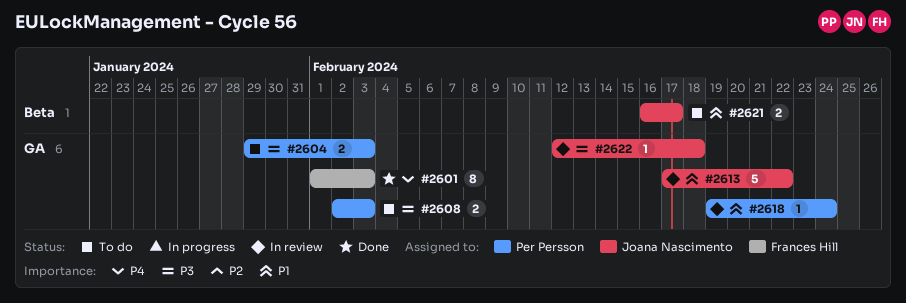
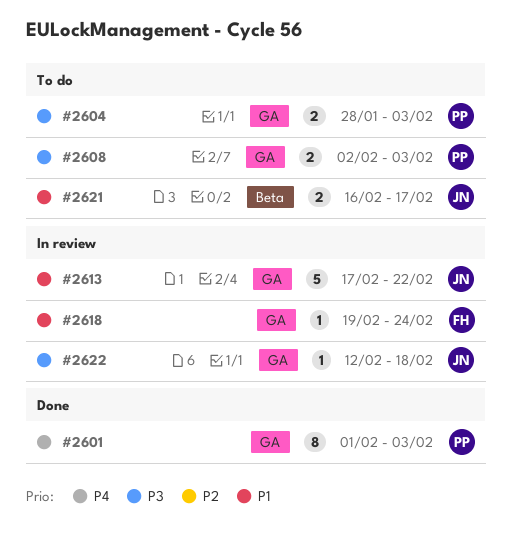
#2601, owner: Frances Hill -> Per Persson
#2604, start: Jan 29 -> Jan 28
#2618, owner: Per Persson -> Frances Hill

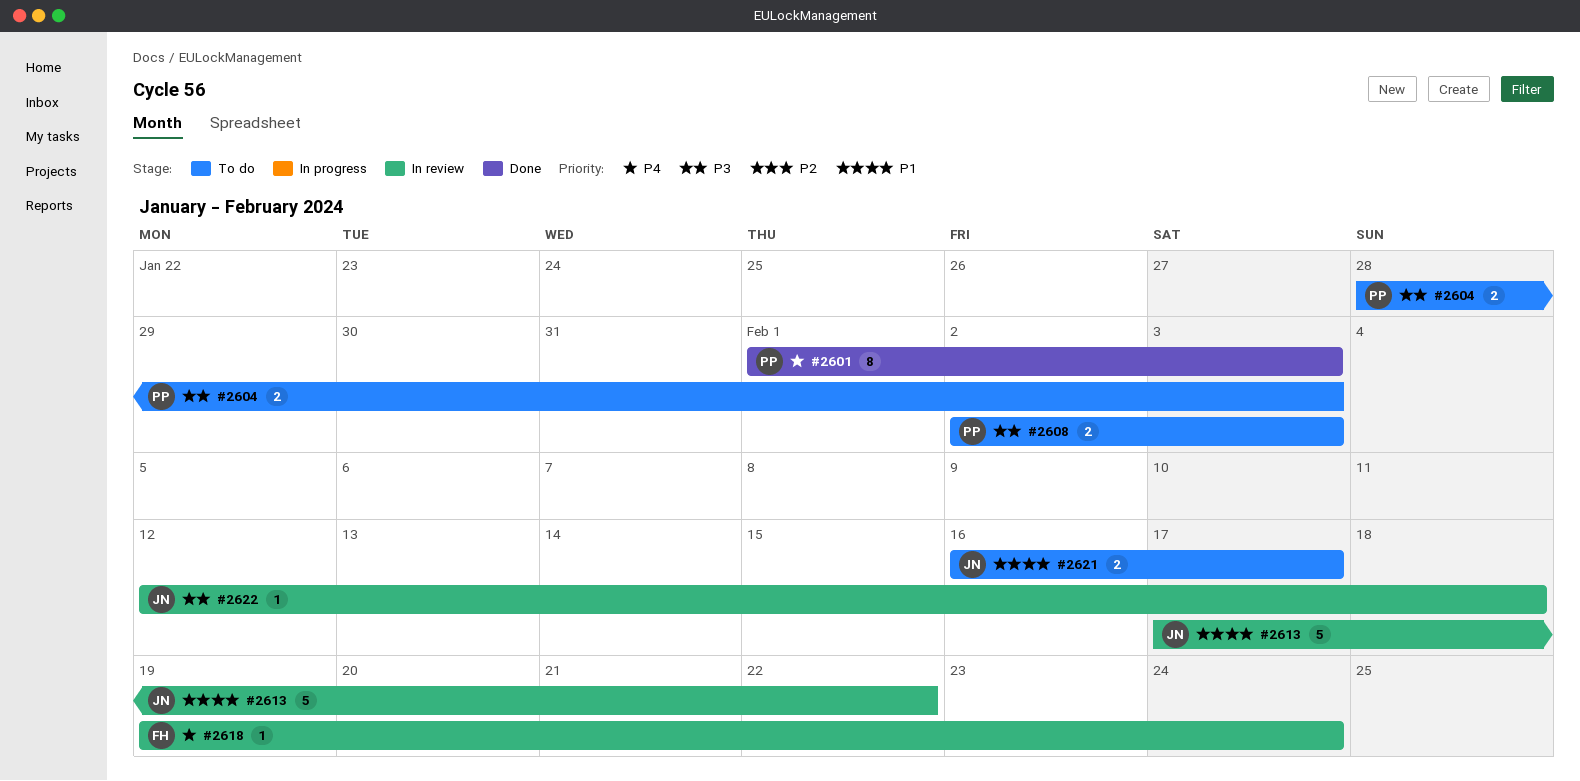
#2618, priority: P1 -> P4

